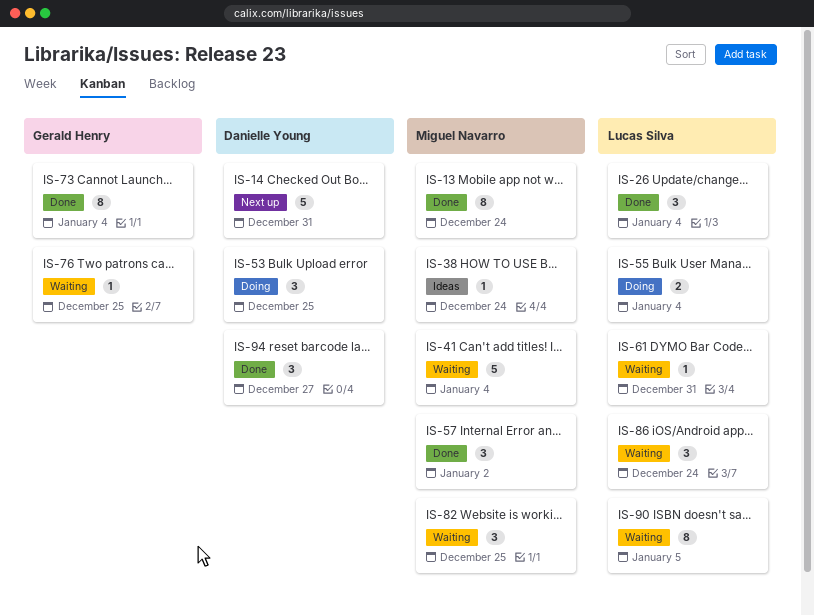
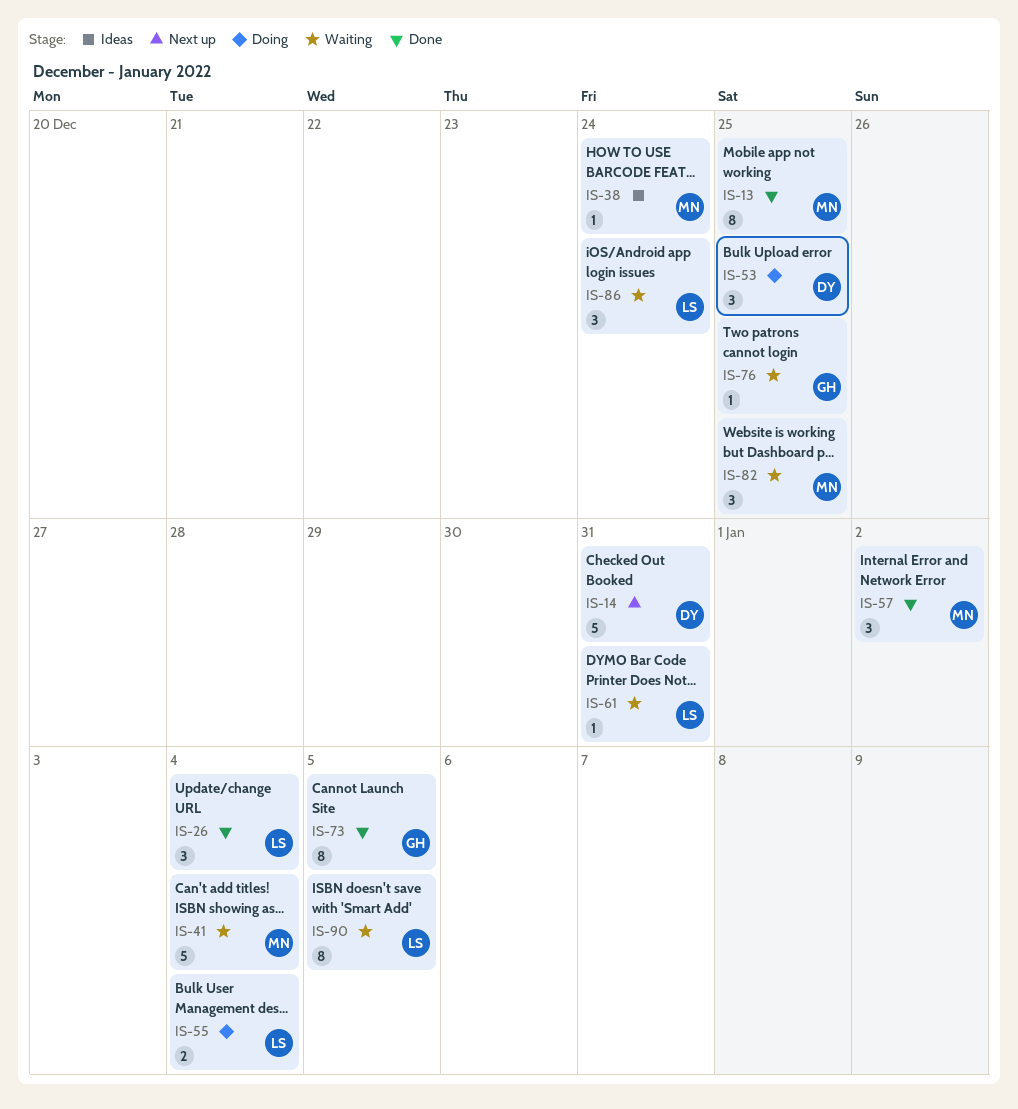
IS-13, due: Dec 24 -> Dec 25
IS-73, due: Jan 4 -> Jan 5
IS-94: present -> none

